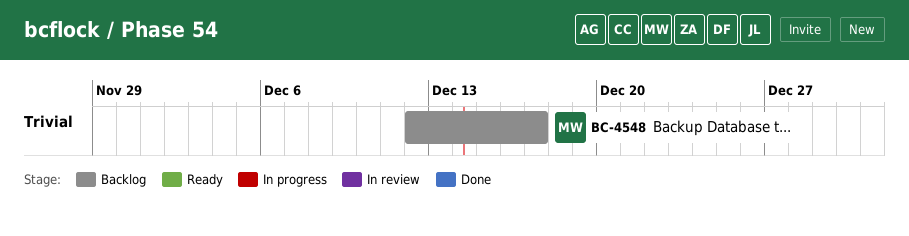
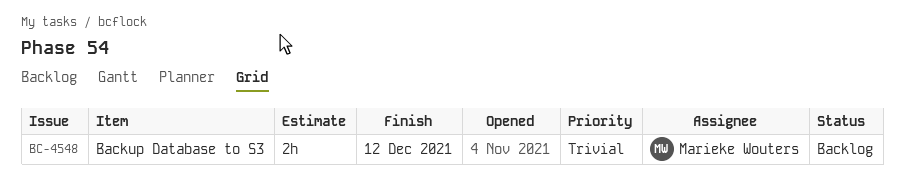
BC-4548, due: Dec 17 -> Dec 12

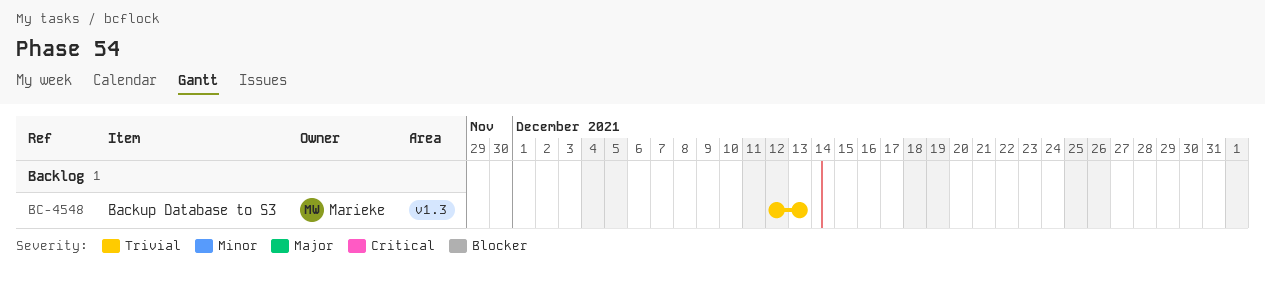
BC-4548, due: Dec 12 -> Dec 13

